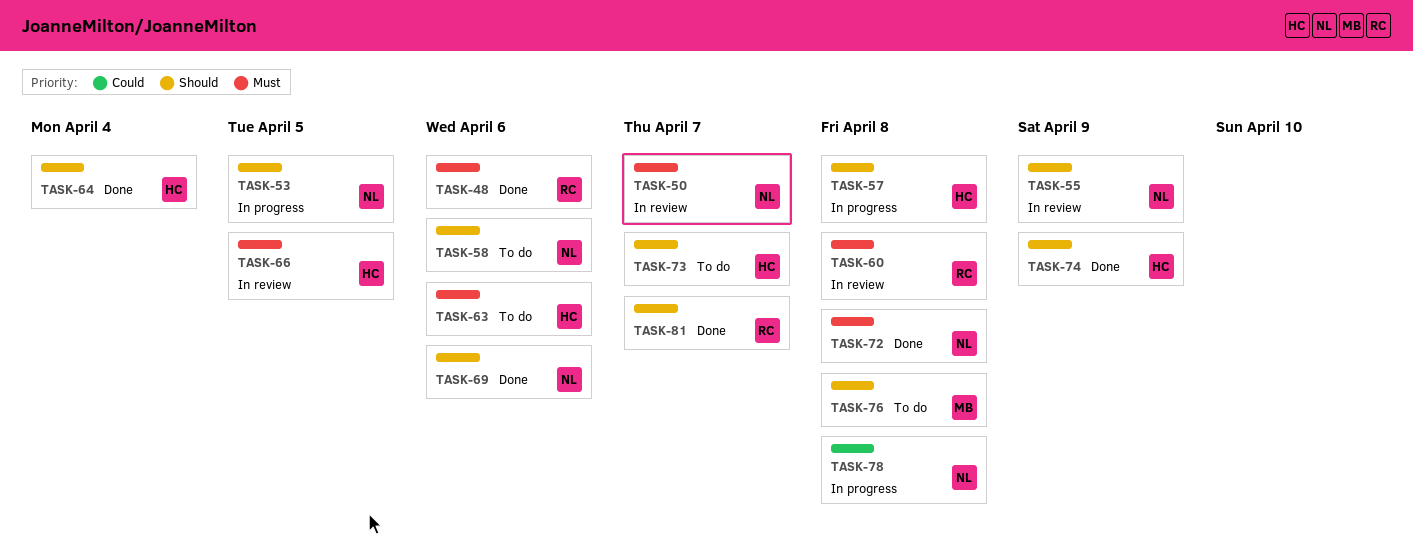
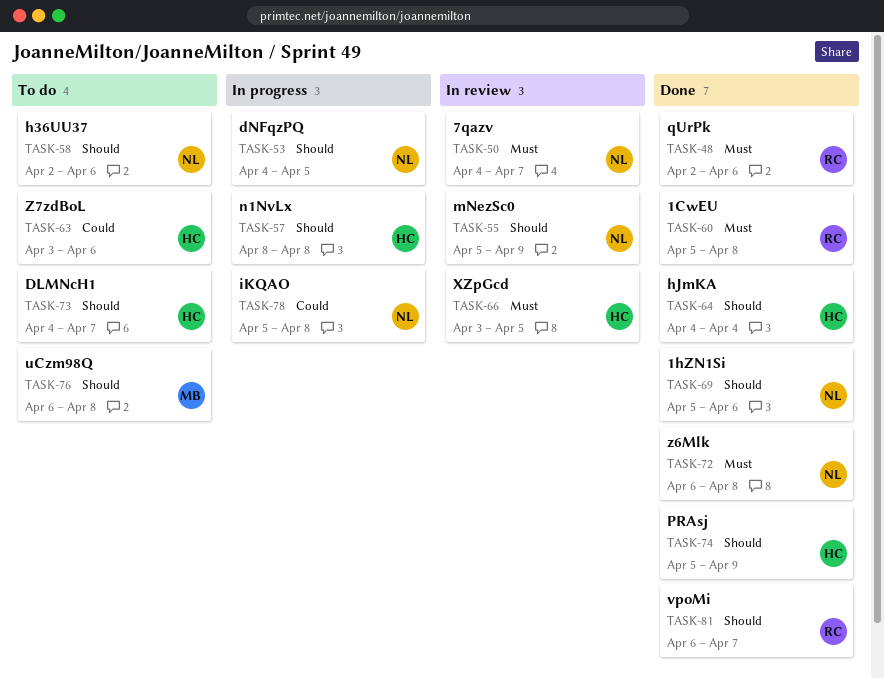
TASK-60, status: In review -> Done
TASK-63, priority: Must -> Could

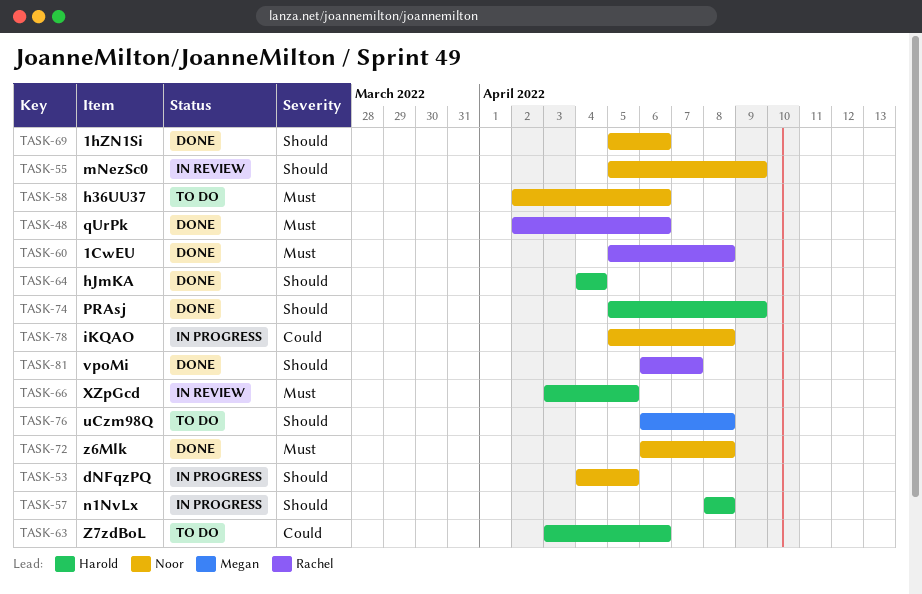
TASK-50: present -> none
TASK-58, priority: Should -> Must
TASK-73: present -> none

